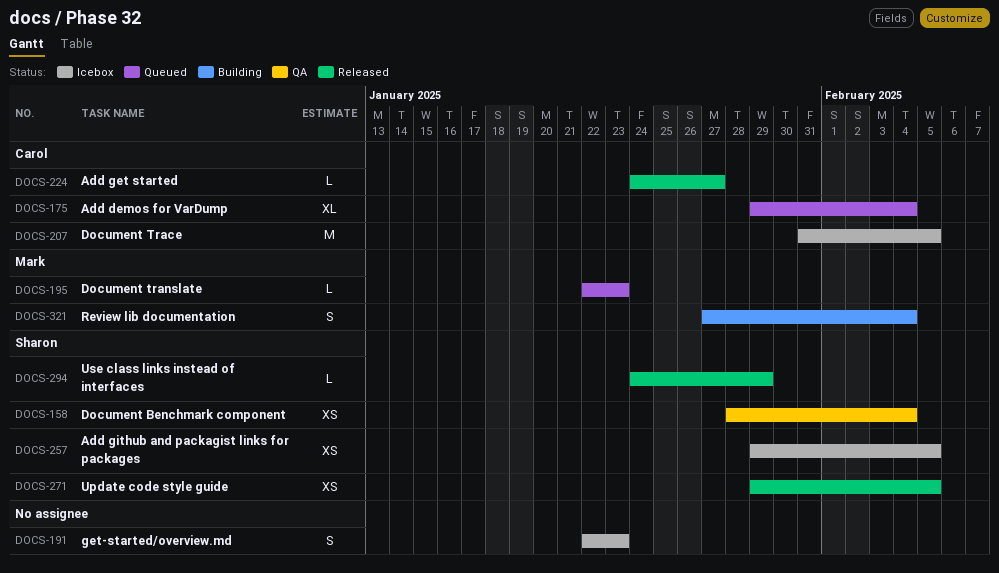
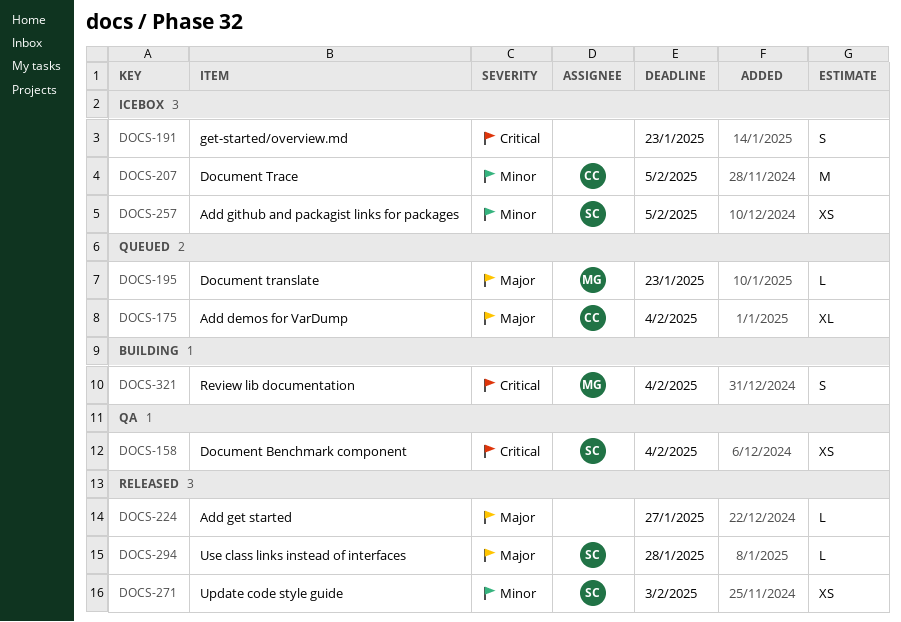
DOCS-224, owner: Carol -> none
DOCS-271, due: Feb 5 -> Feb 3
DOCS-294, due: Jan 29 -> Jan 28

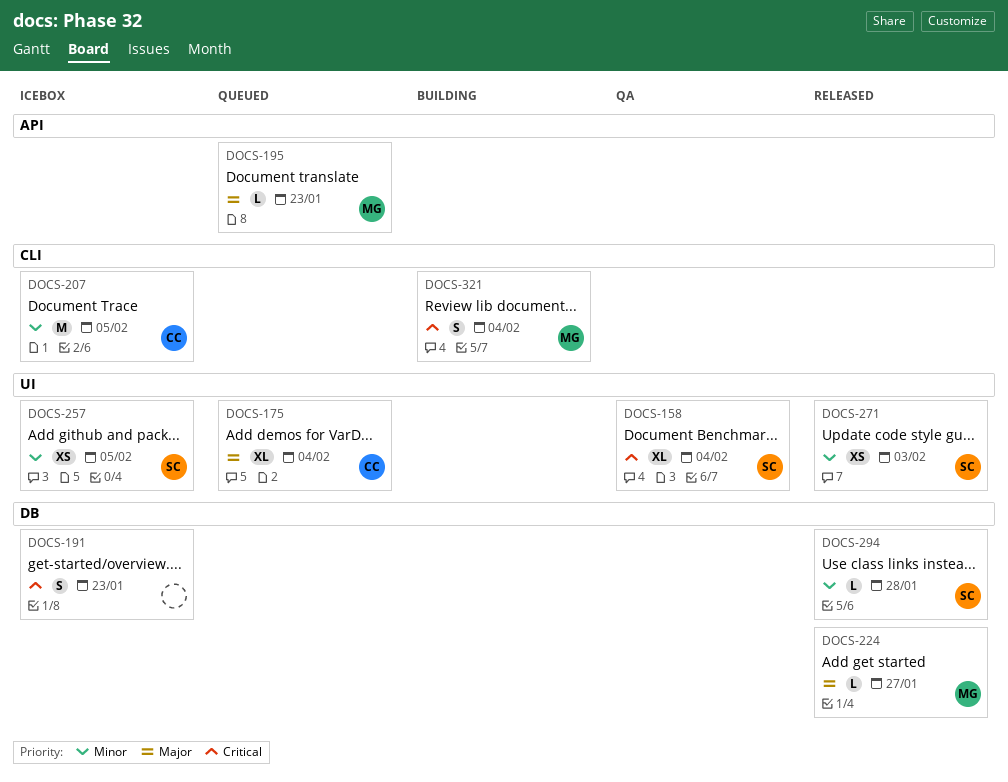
DOCS-158, estimate: XS -> XL
DOCS-224, owner: none -> MG
DOCS-294, priority: Major -> Minor

